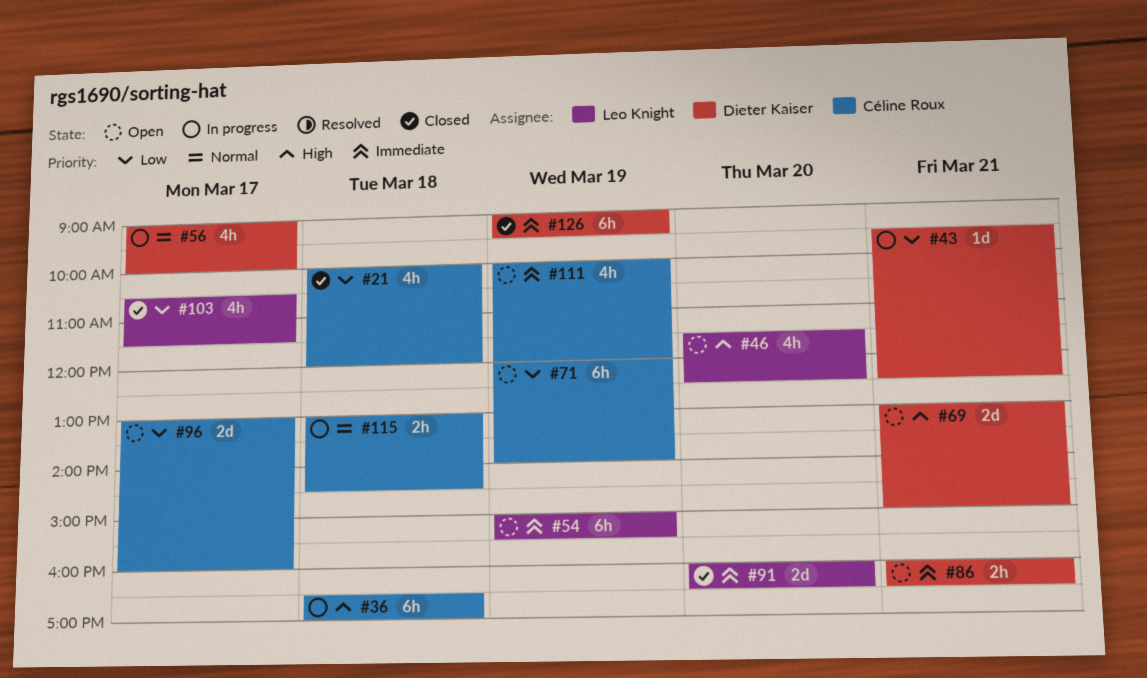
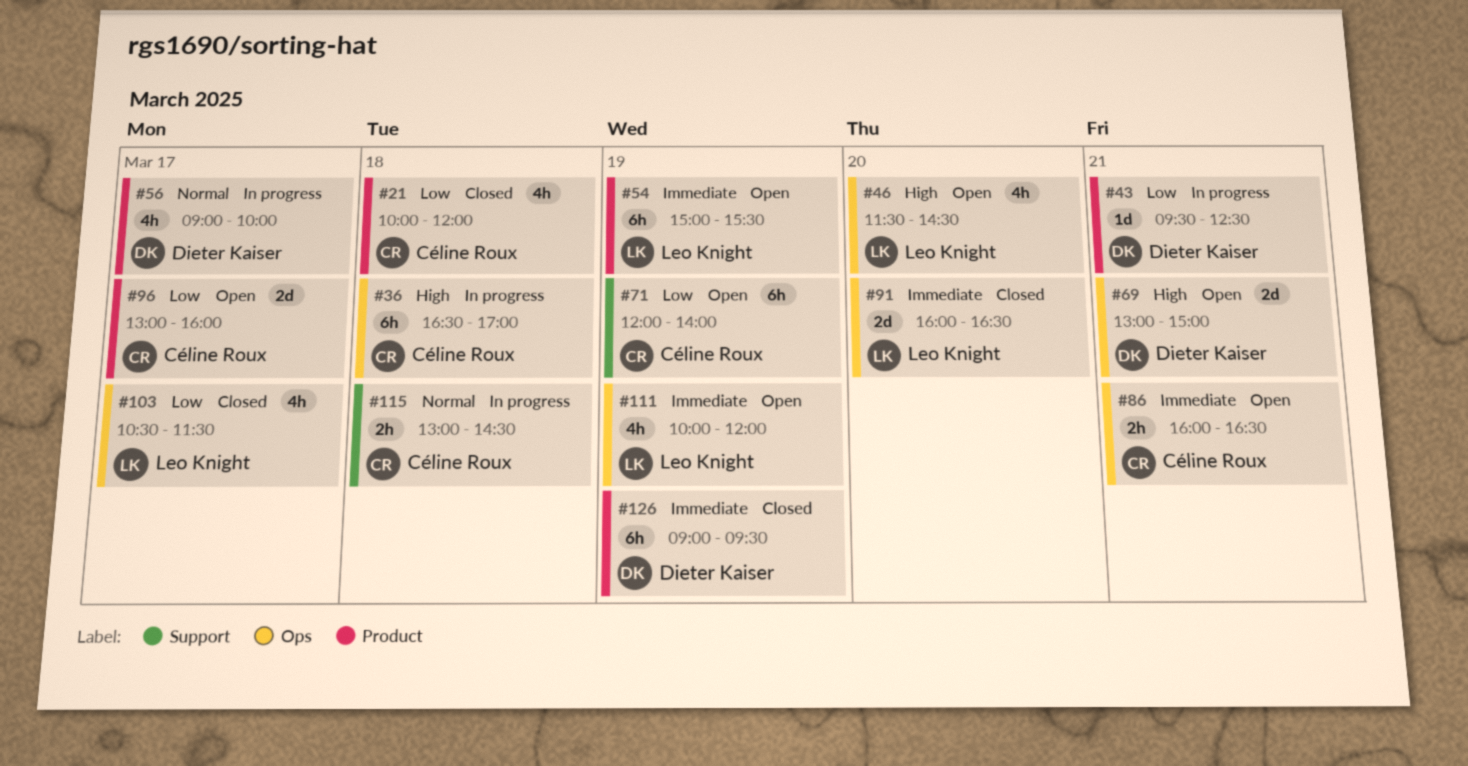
#46, ends: 12:30 -> 14:30
#86, owner: Dieter Kaiser -> Céline Roux
#111, owner: Céline Roux -> Leo Knight

